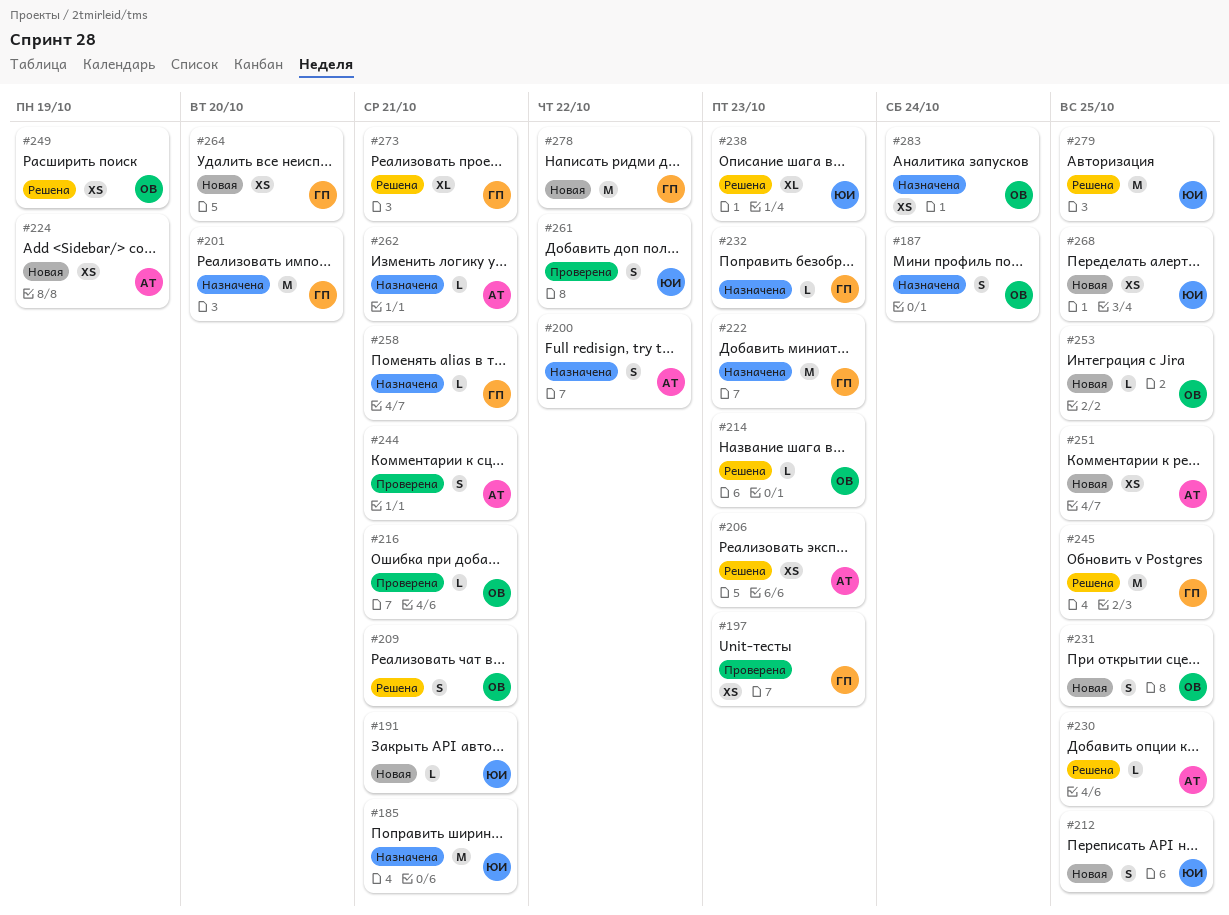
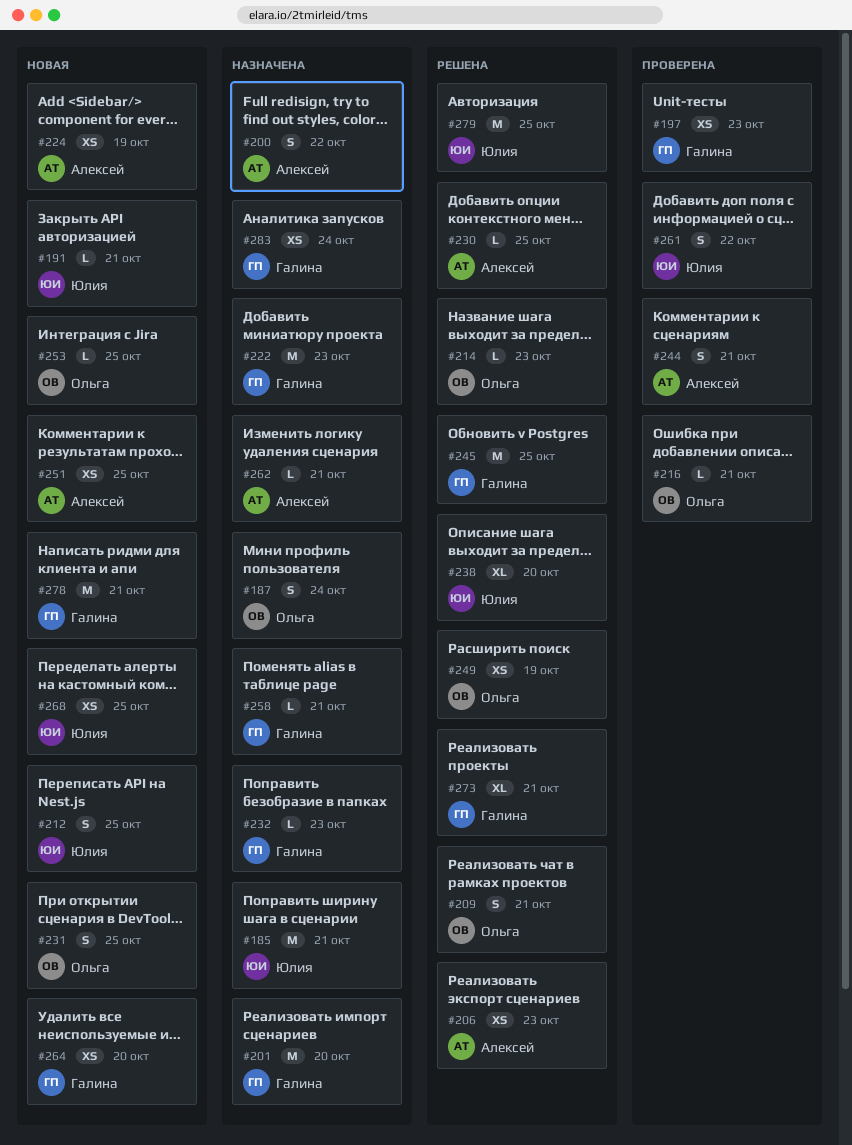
#238, due: Oct 23 -> Oct 20
#278, due: Oct 22 -> Oct 21
#283, owner: Ольга -> Галина

